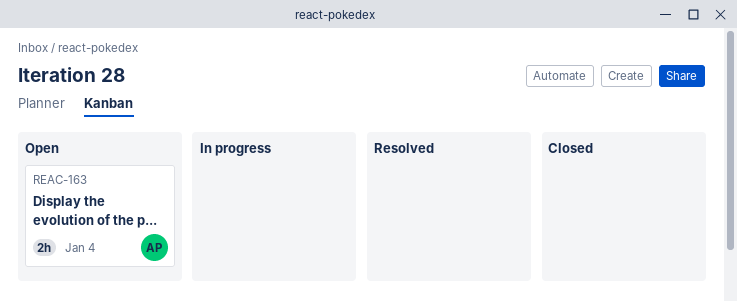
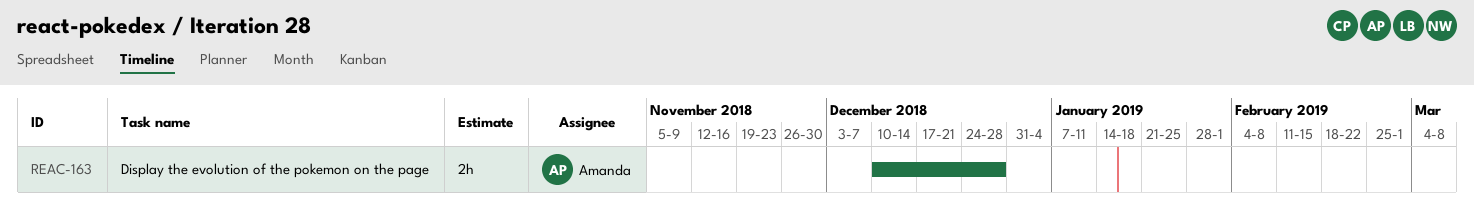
REAC-163, due: Jan 4 -> Dec 28

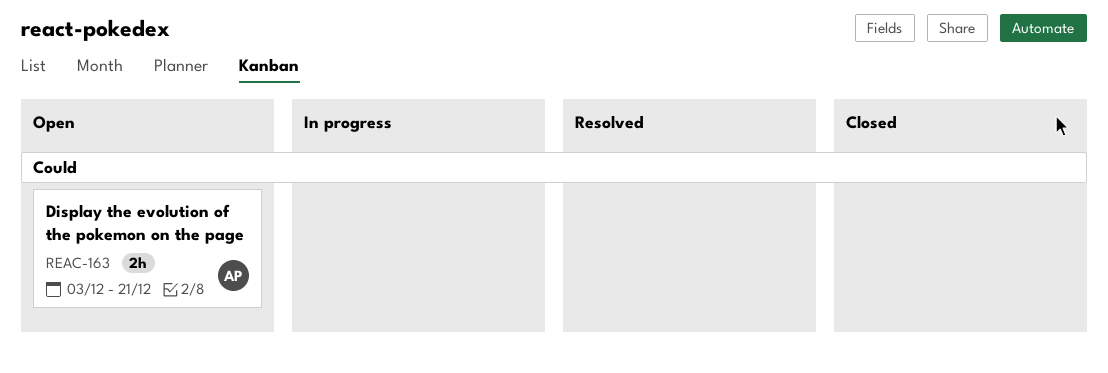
REAC-163, start: Dec 10 -> Dec 3
REAC-163, due: Dec 28 -> Dec 21

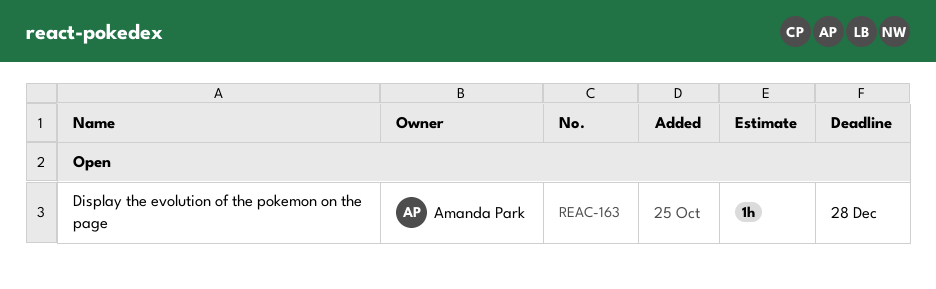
REAC-163, estimate: 2h -> 1h
REAC-163, due: Dec 21 -> Dec 28

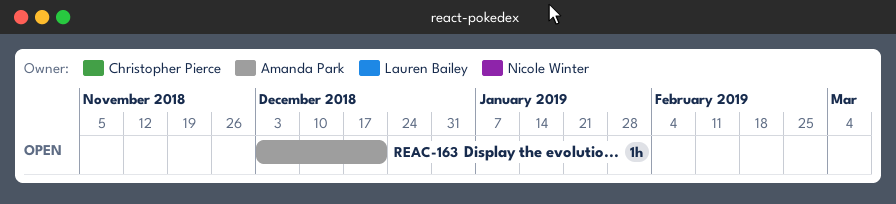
REAC-163, due: Dec 28 -> Dec 21

